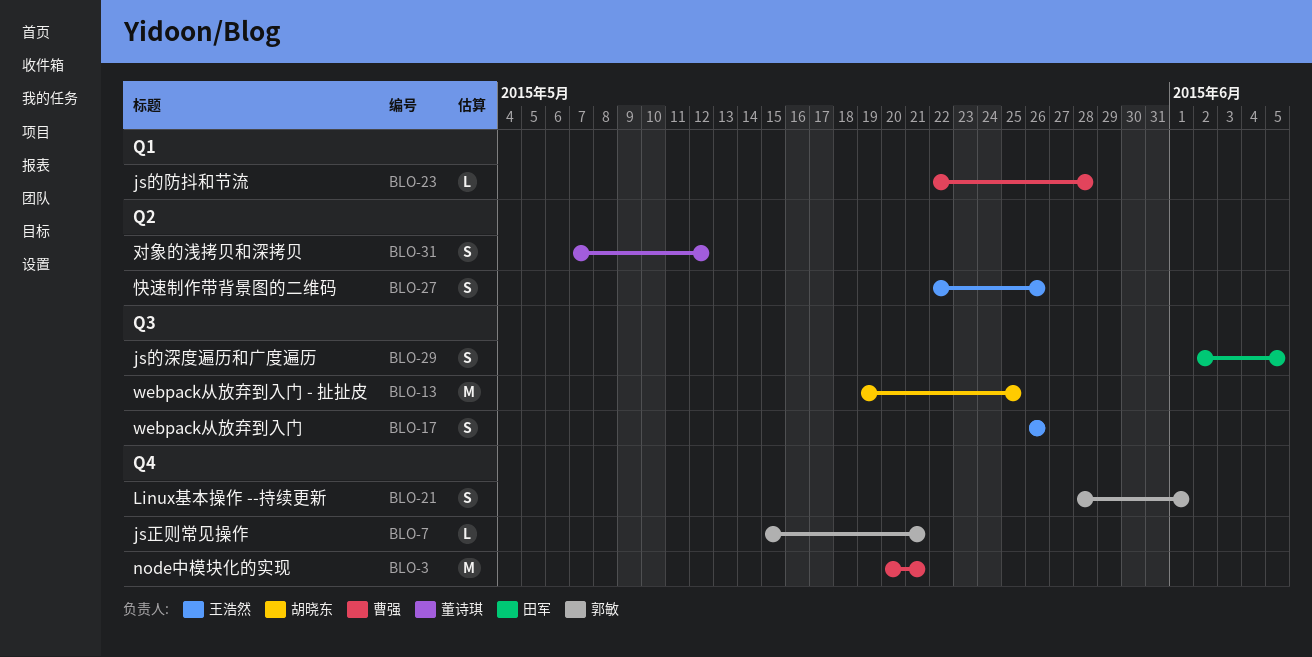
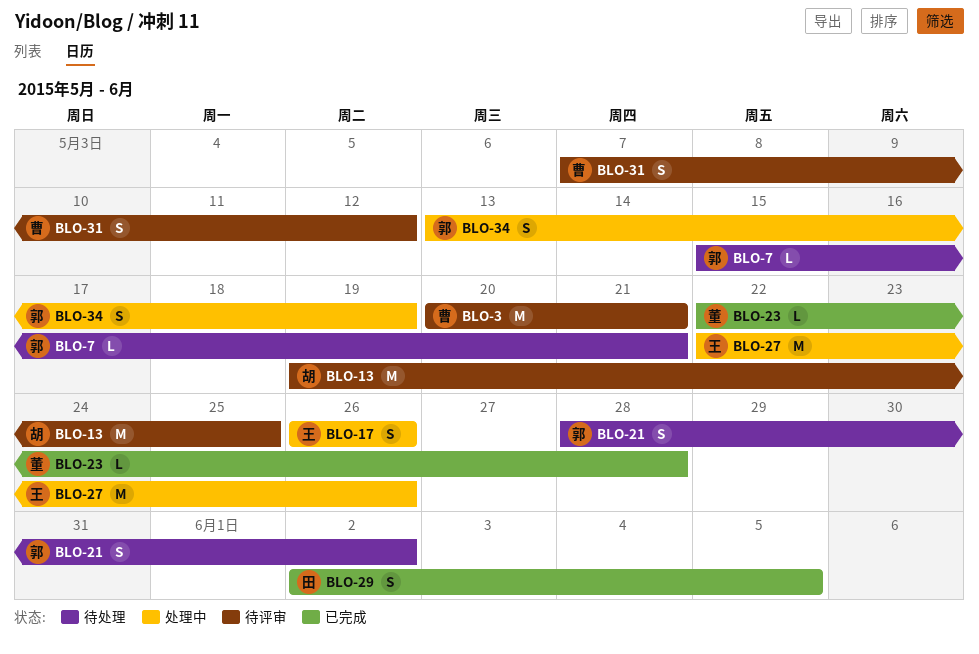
BLO-21, due: Jun 1 -> Jun 2
BLO-23, owner: 曹强 -> 董诗琪
BLO-27, estimate: S -> M
BLO-31, owner: 董诗琪 -> 曹强
BLO-34: none -> present

